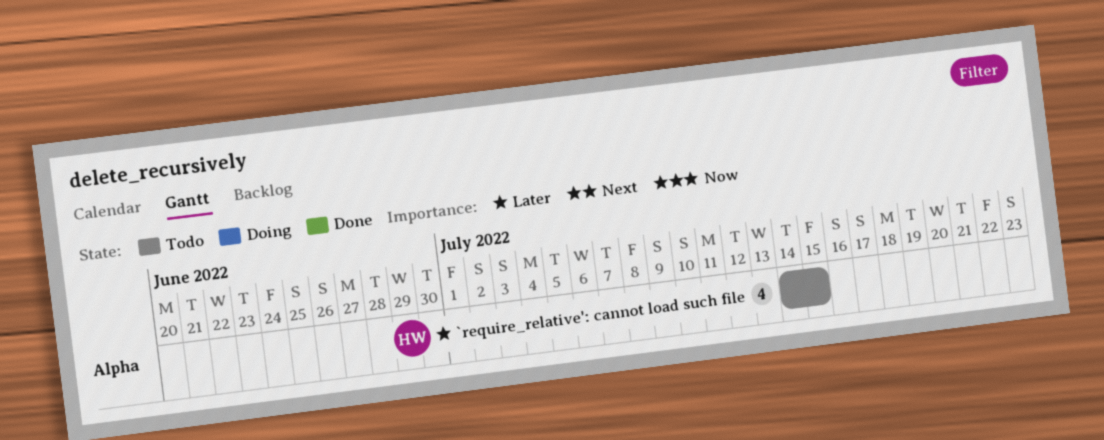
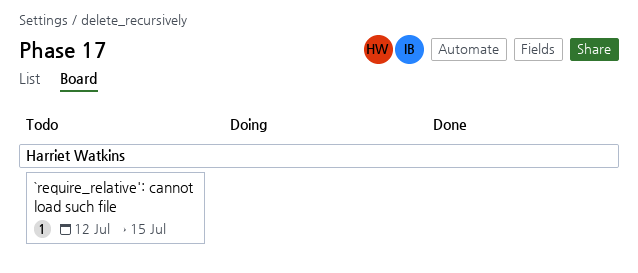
`require_relative': cannot load such file, estimate: 4 -> 1
`require_relative': cannot load such file, start: Jul 14 -> Jul 12

